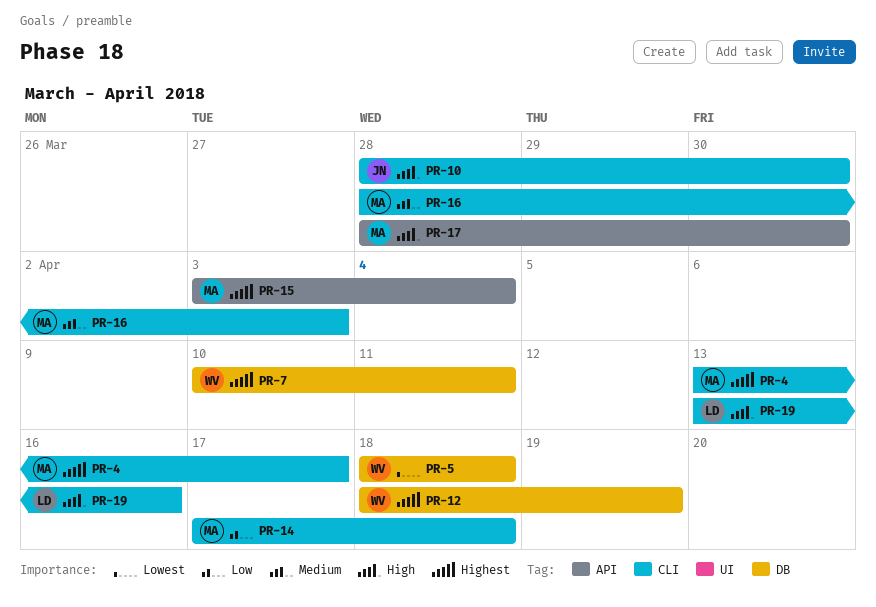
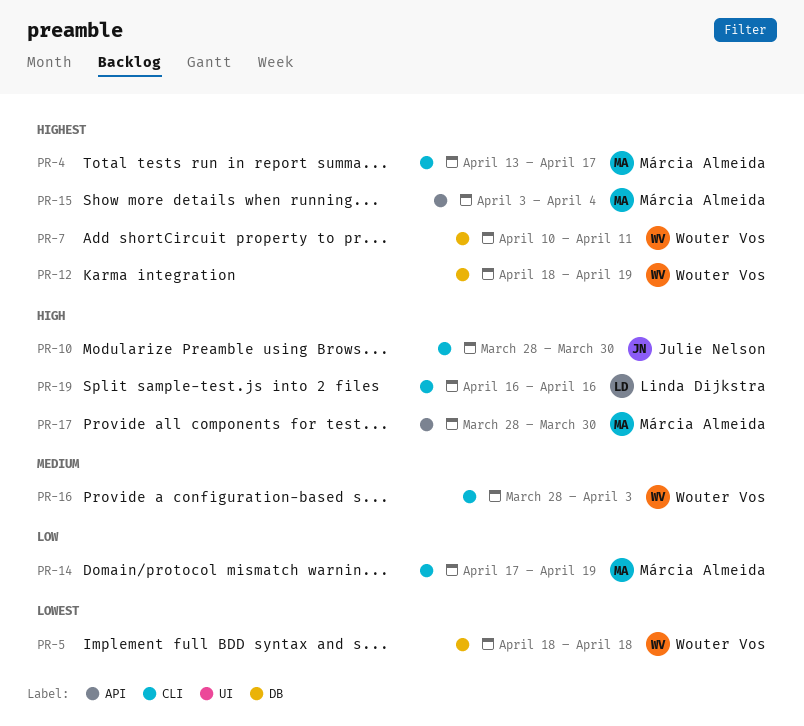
PR-14, due: Apr 18 -> Apr 19
PR-16, owner: Márcia Almeida -> Wouter Vos
PR-19, start: Apr 13 -> Apr 16

